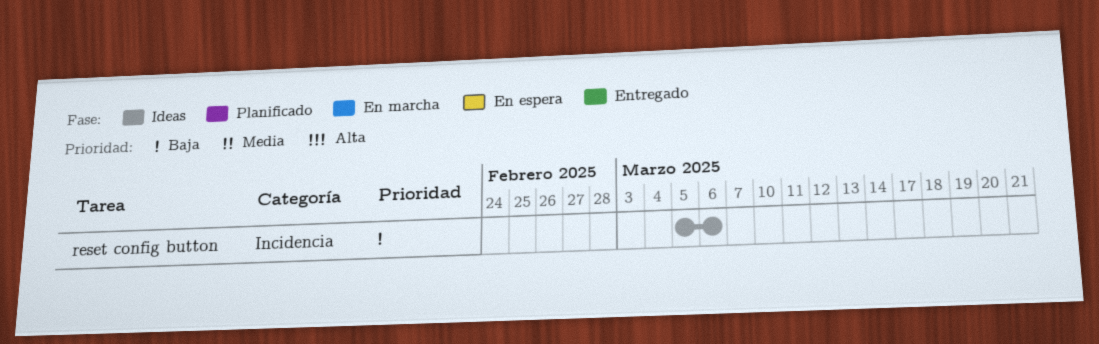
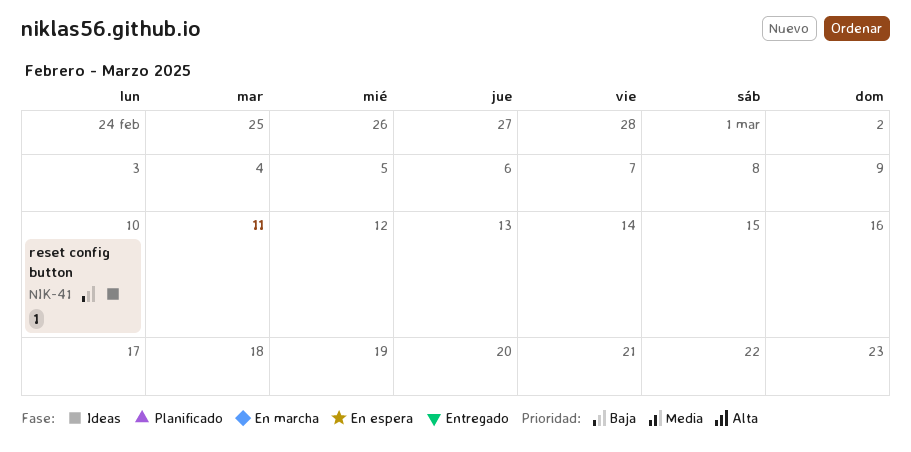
reset config button, due: Mar 6 -> Mar 10

